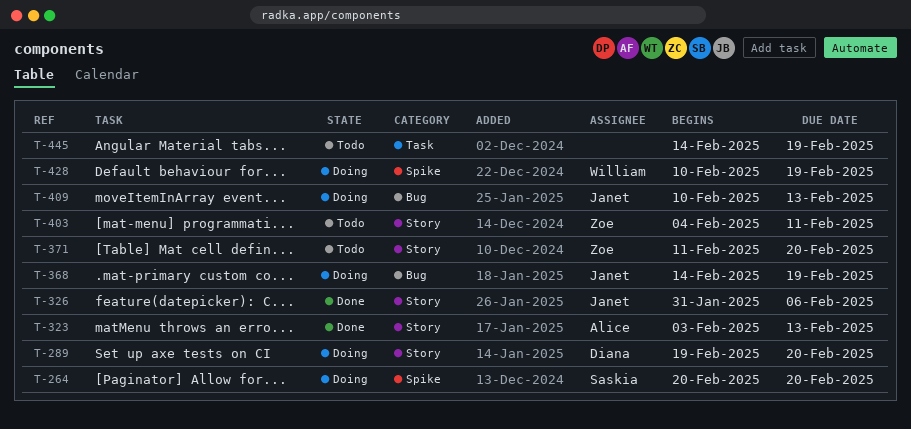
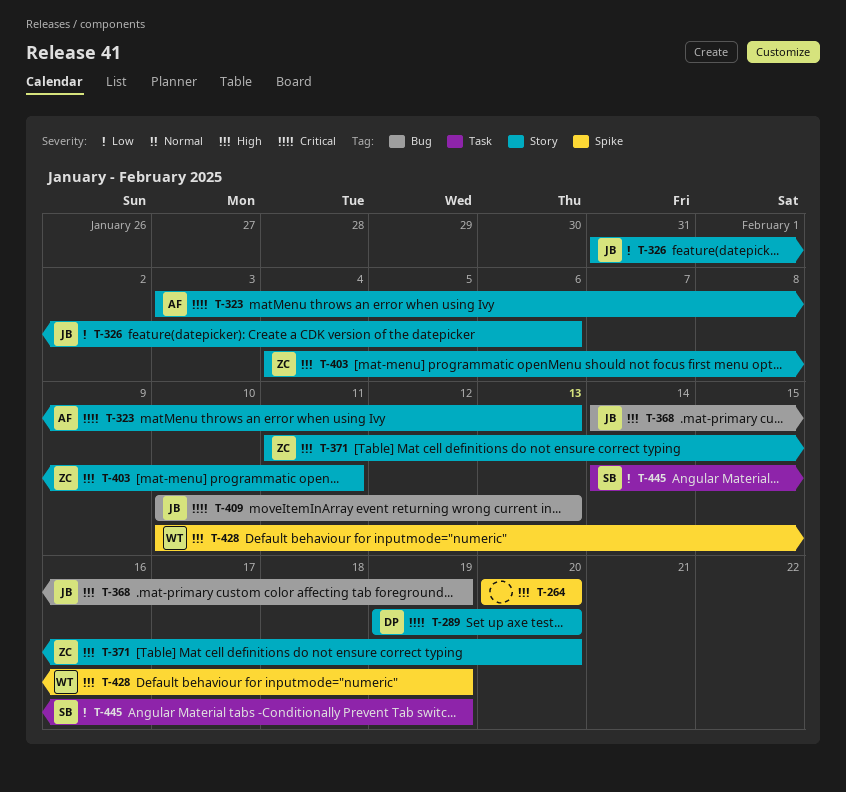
T-264, owner: Saskia -> none
T-445, owner: none -> Saskia

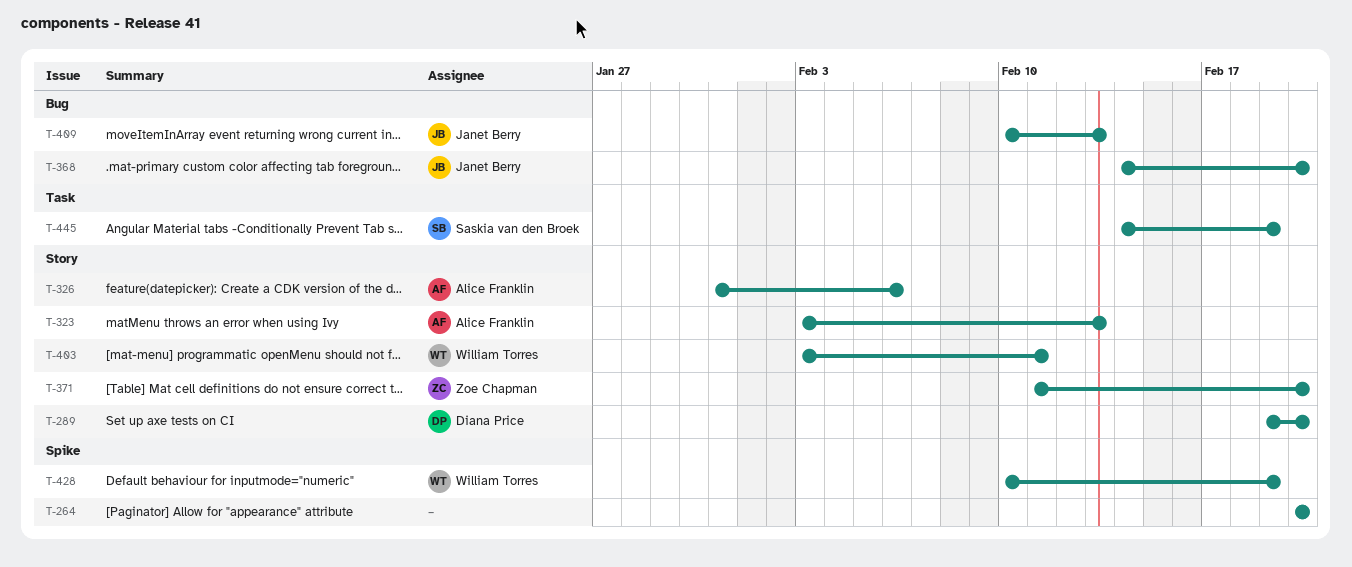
T-326, owner: Janet Berry -> Alice Franklin
T-368, due: Feb 19 -> Feb 20
T-403, owner: Zoe Chapman -> William Torres
T-403, start: Feb 4 -> Feb 3

